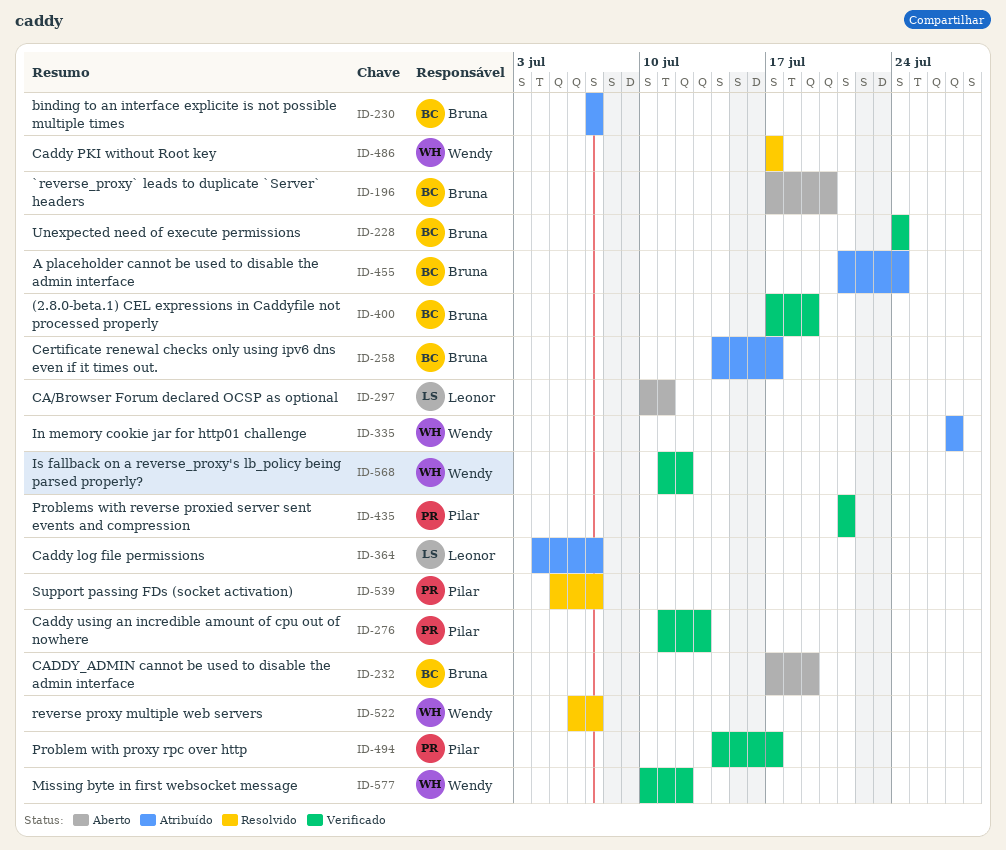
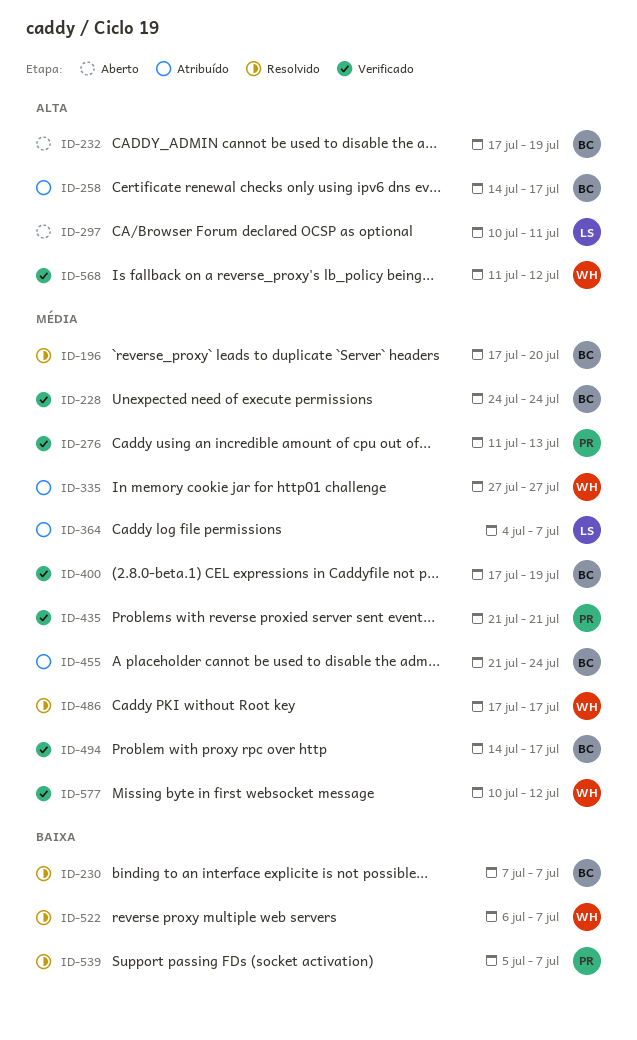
ID-196, status: Aberto -> Resolvido
ID-230, status: Atribuído -> Resolvido
ID-494, owner: Pilar -> Bruna

